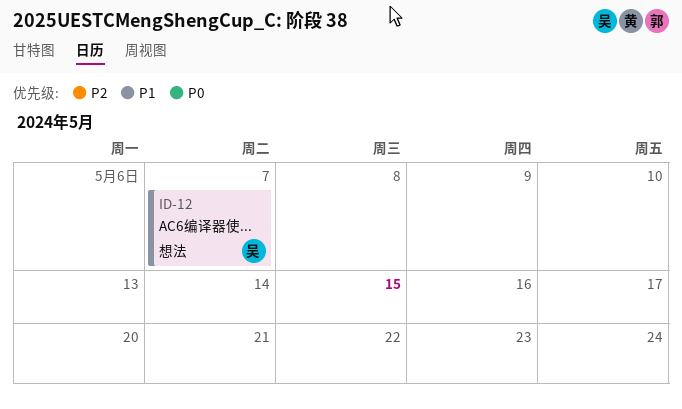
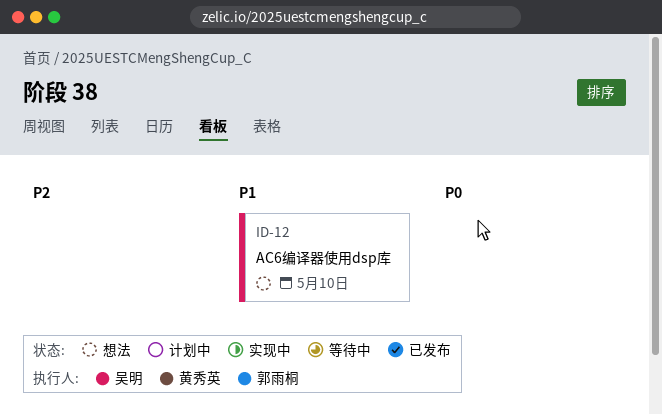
ID-12, due: May 7 -> May 10

